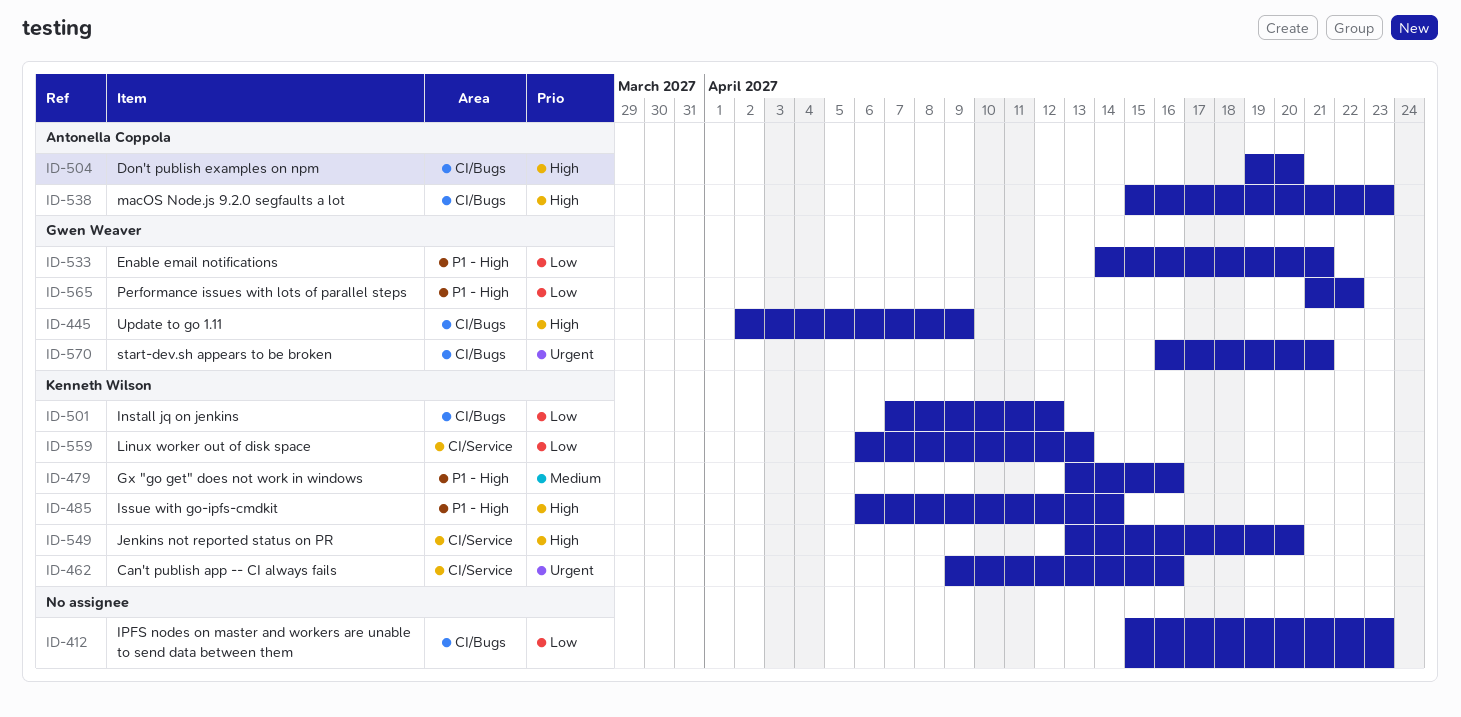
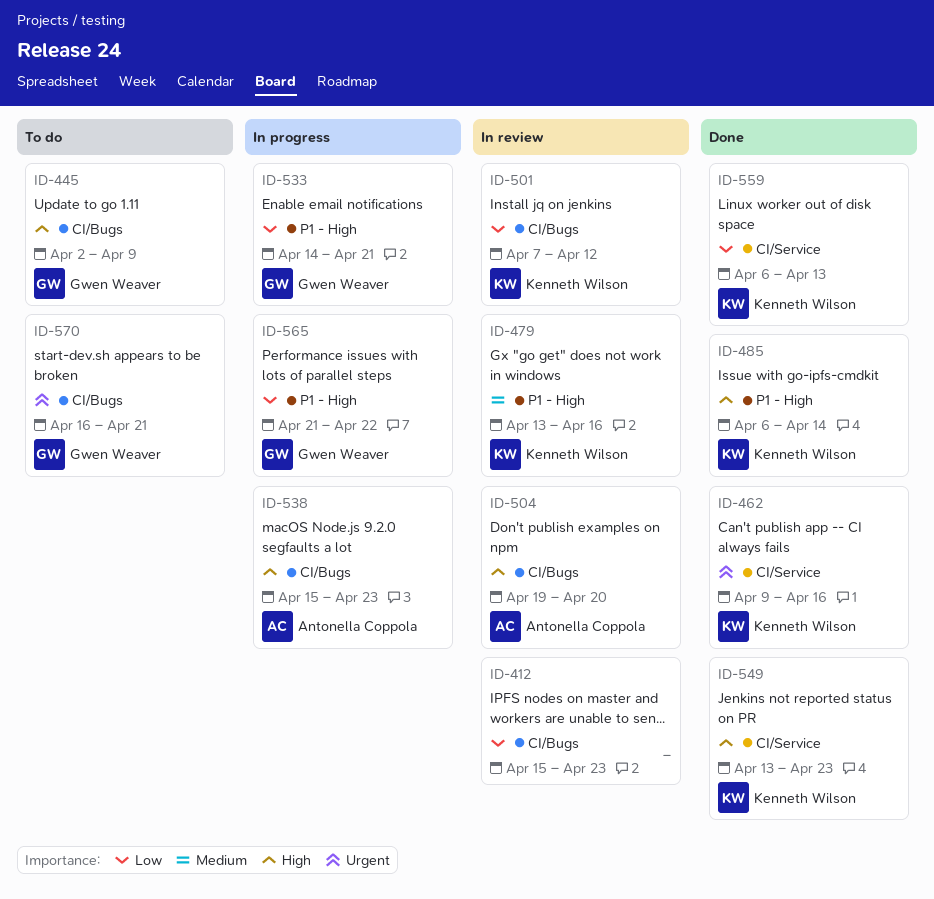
ID-549, due: Apr 20 -> Apr 23

